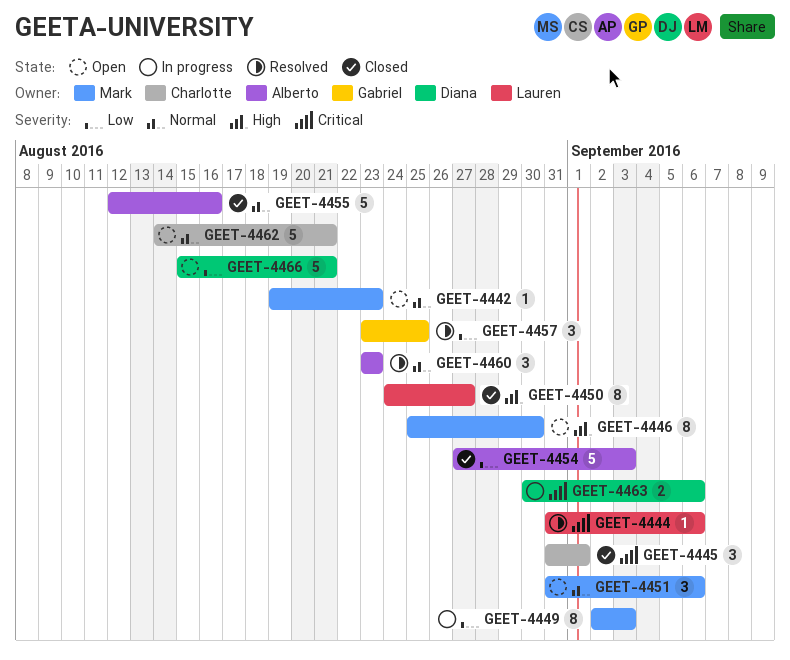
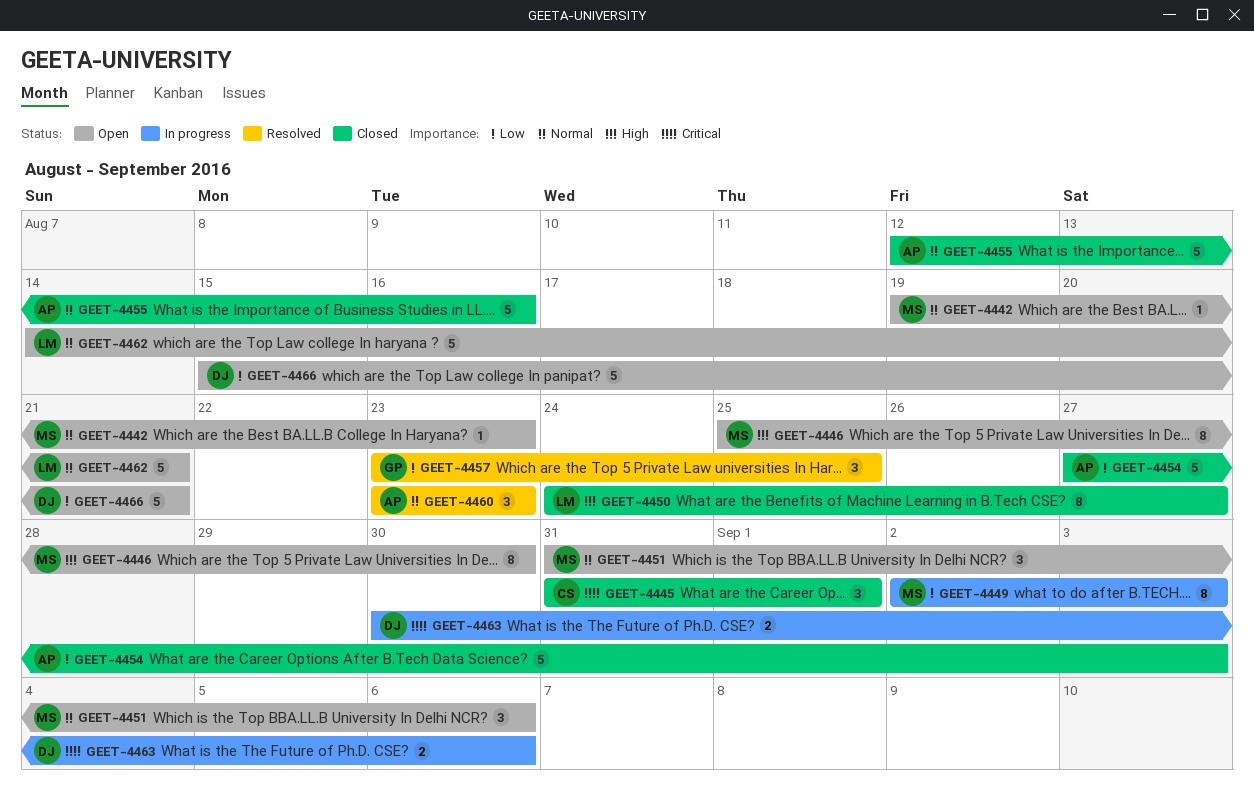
GEET-4444: present -> none
GEET-4462, owner: Charlotte -> Lauren

